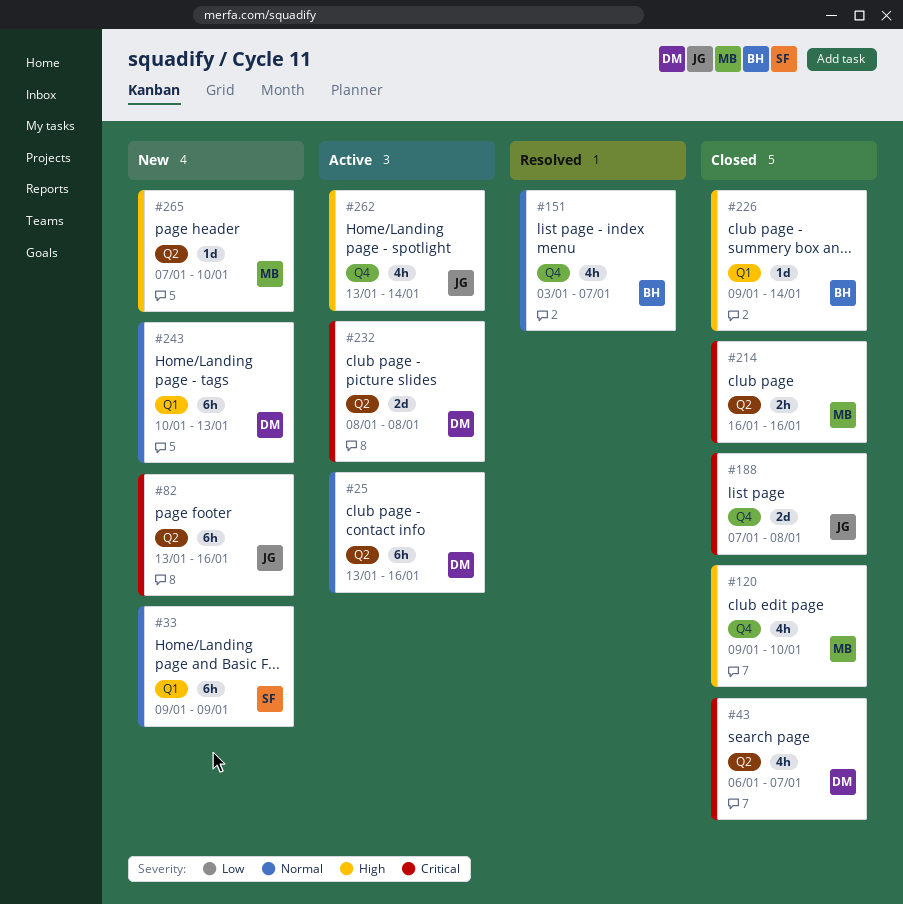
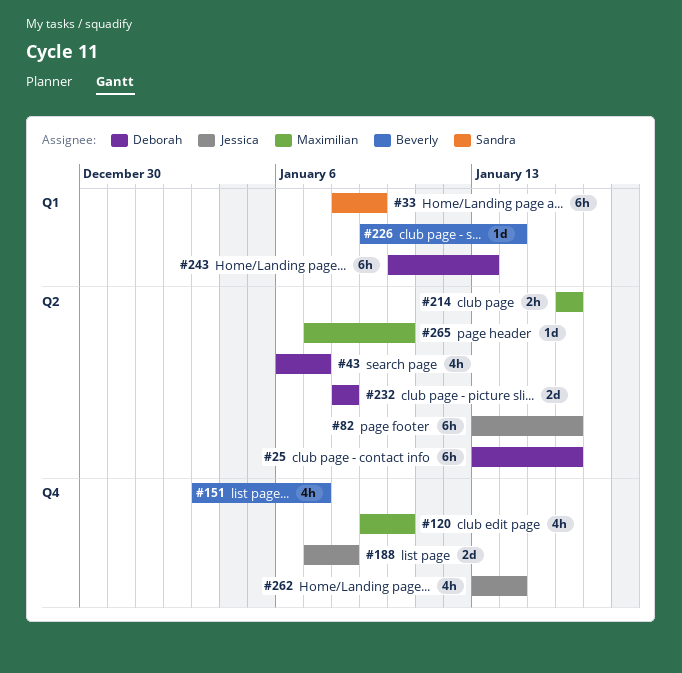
#33, start: Jan 9 -> Jan 8

